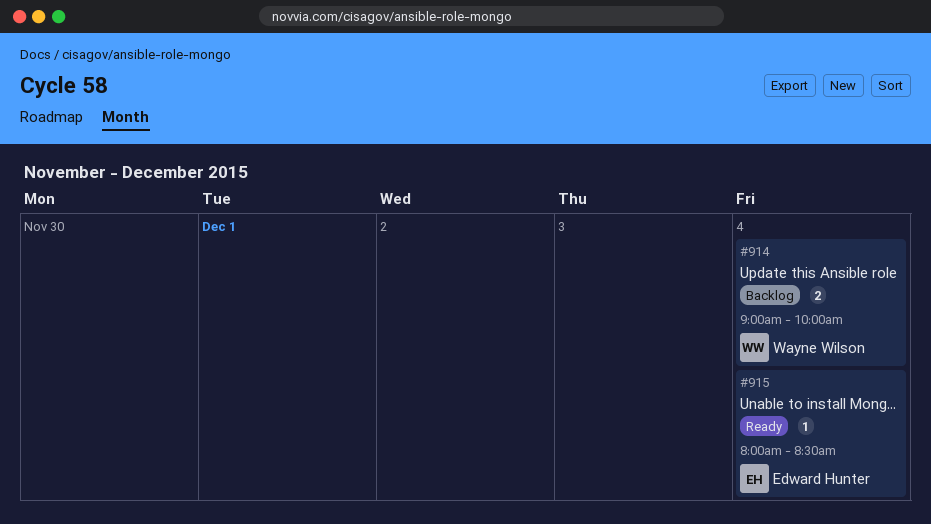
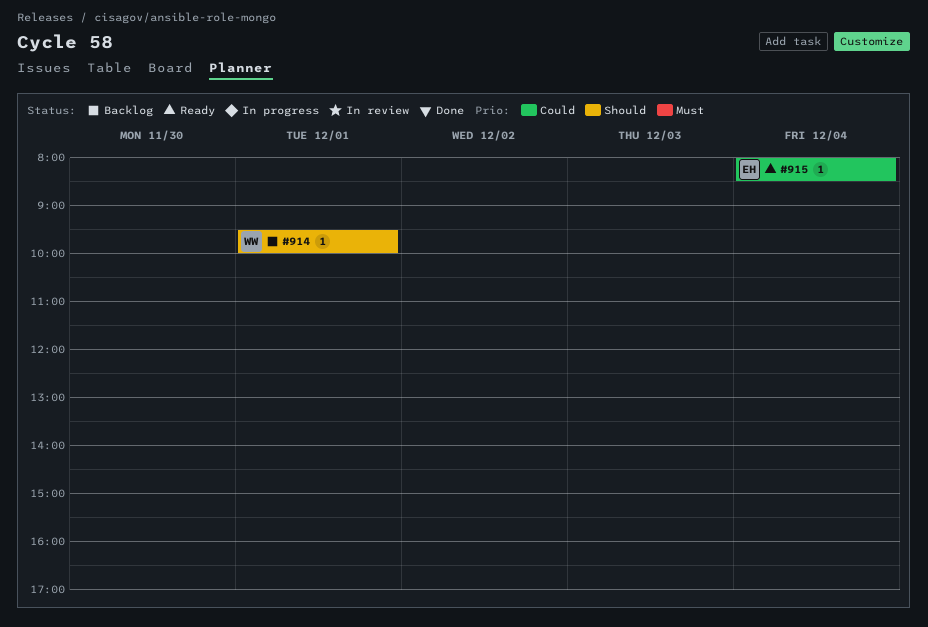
#914, estimate: 2 -> 1
#914, day: Dec 4 -> Dec 1
#914, begins: 09:00 -> 09:30

